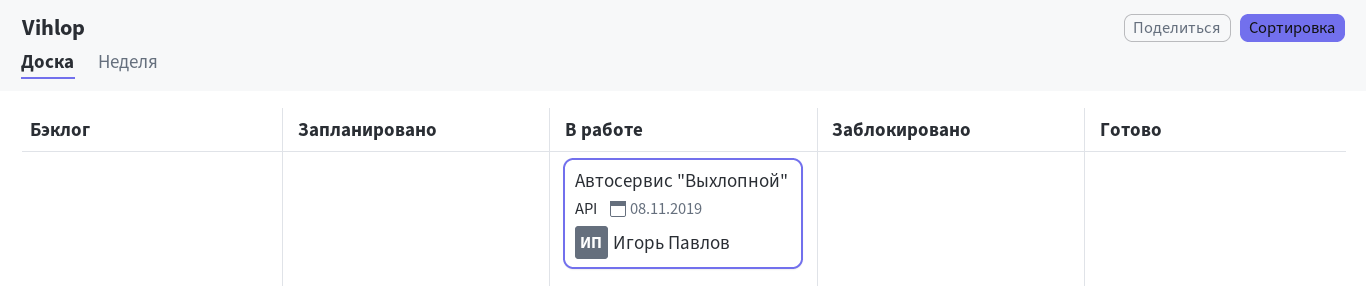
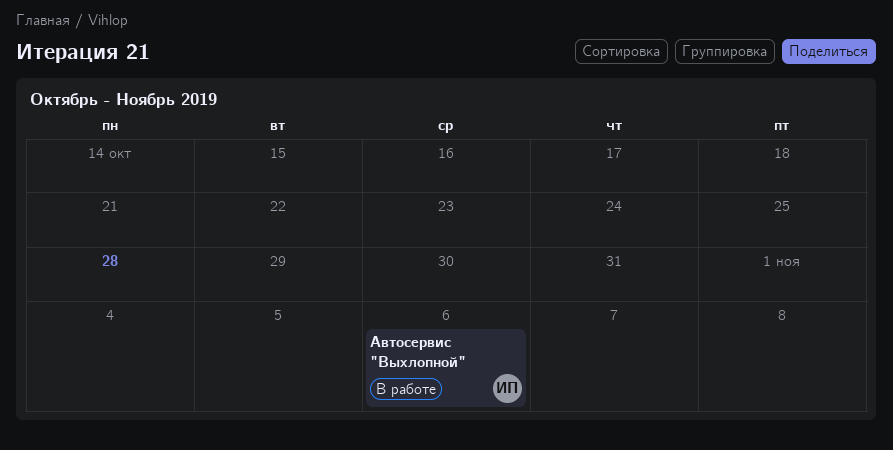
Автосервис "Выхлопной", due: Nov 8 -> Nov 6

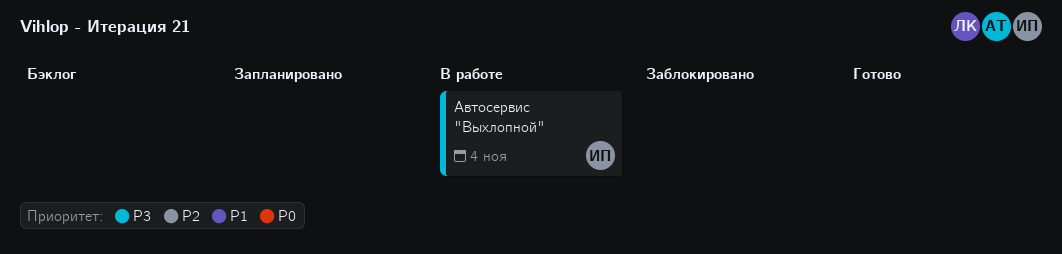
Автосервис "Выхлопной", due: Nov 6 -> Nov 4

